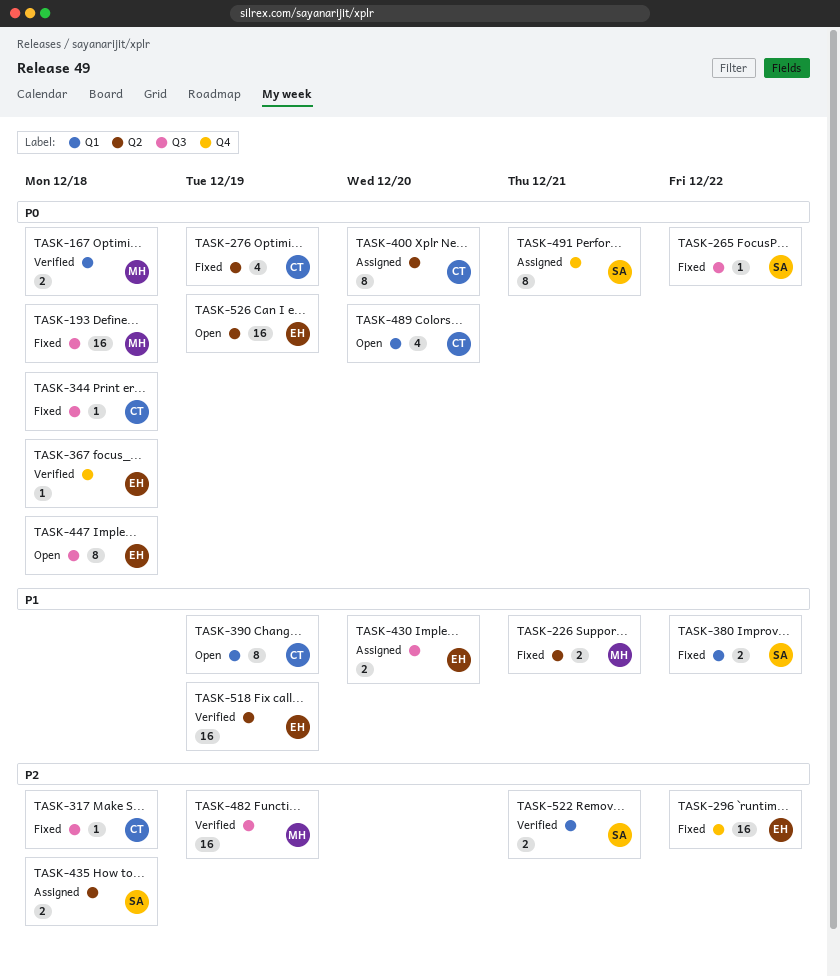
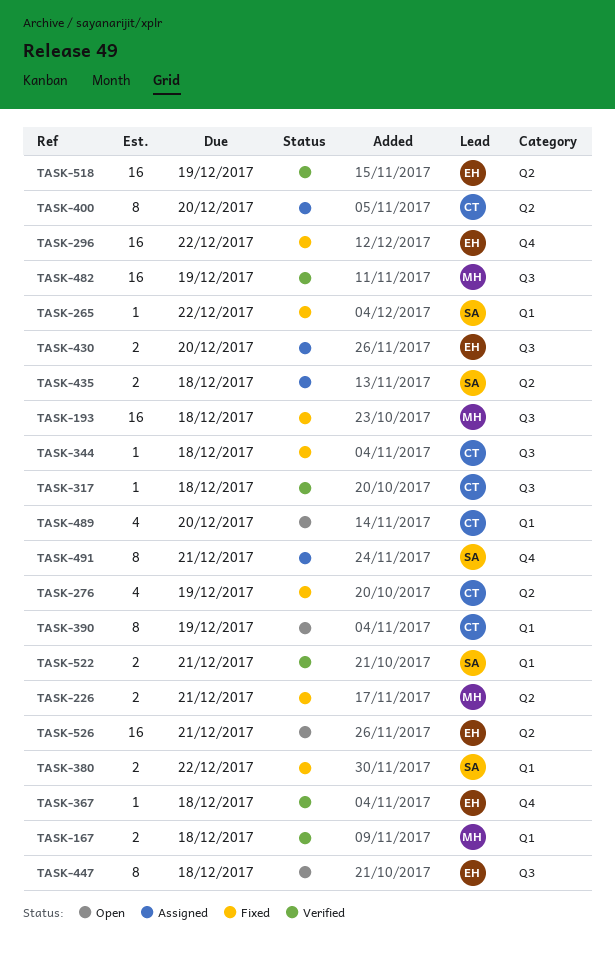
TASK-265, label: Q3 -> Q1
TASK-317, status: Fixed -> Verified
TASK-526, due: Dec 19 -> Dec 21

